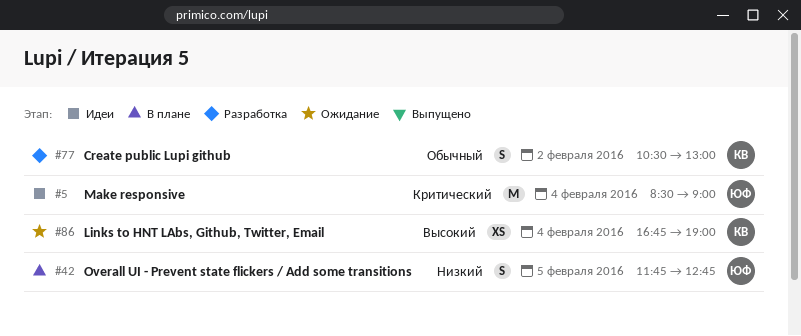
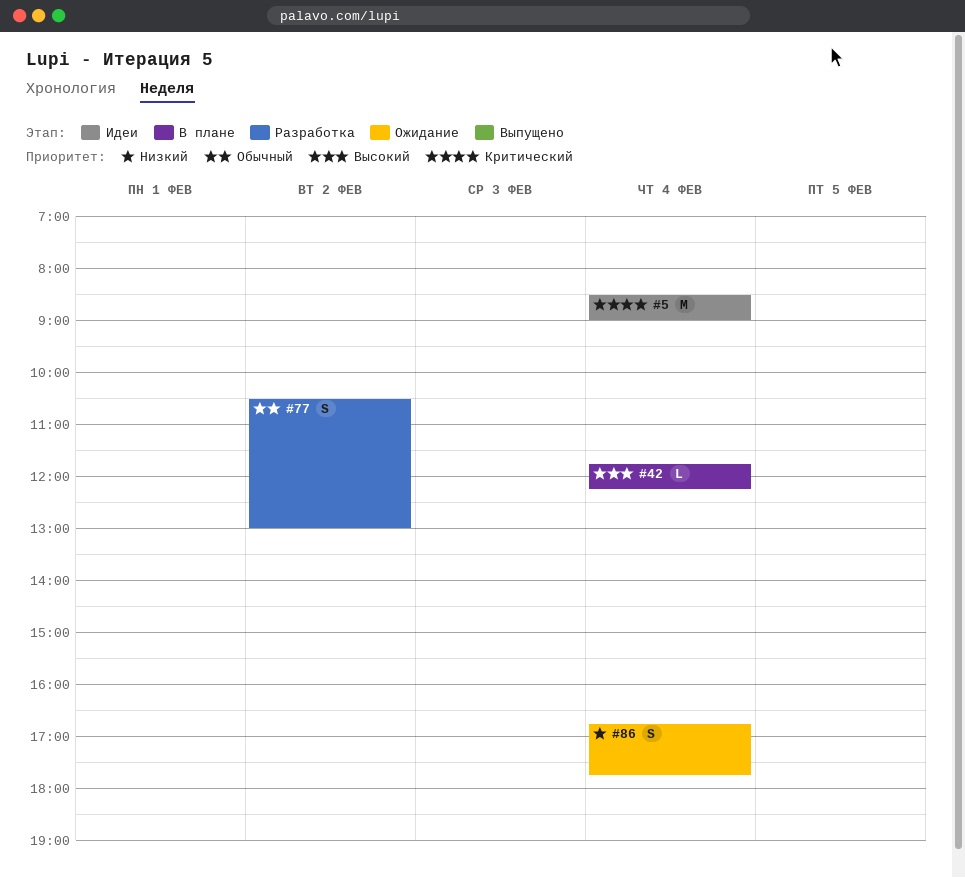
#42, priority: Низкий -> Высокий
#42, estimate: S -> L
#42, day: Feb 5 -> Feb 4
#42, ends: 12:45 -> 12:15
#86, priority: Высокий -> Низкий
#86, estimate: XS -> S
#86, ends: 19:00 -> 17:45

